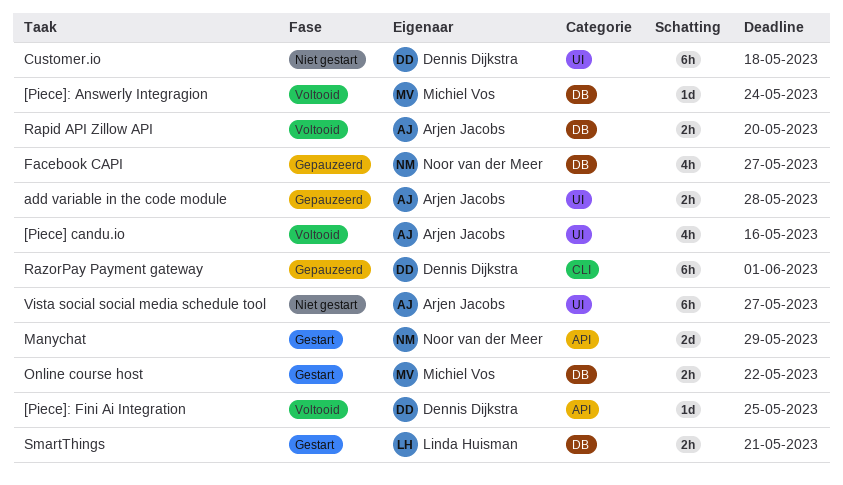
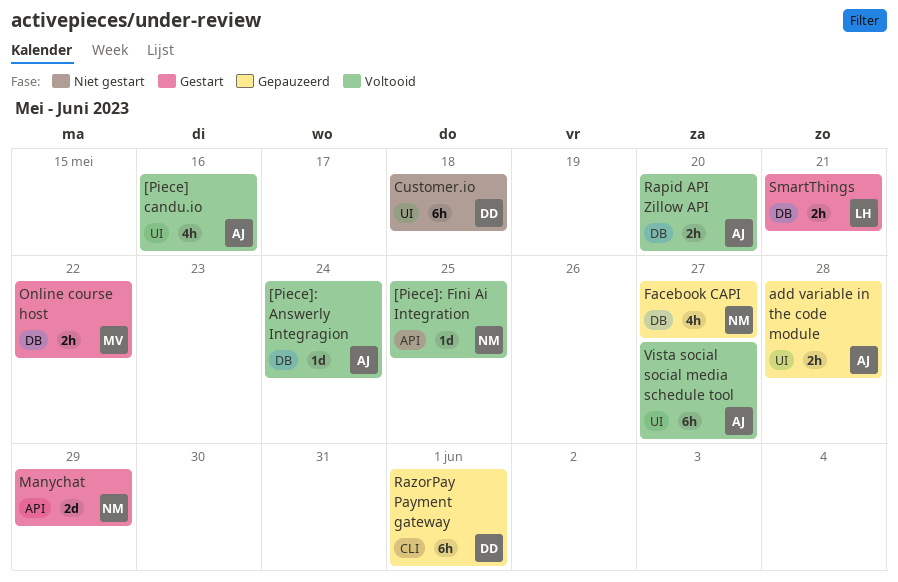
[Piece]: Answerly Integragion, owner: Michiel Vos -> Arjen Jacobs
[Piece]: Fini Ai Integration, owner: Dennis Dijkstra -> Noor van der Meer
Vista social social media schedule tool, status: Niet gestart -> Voltooid

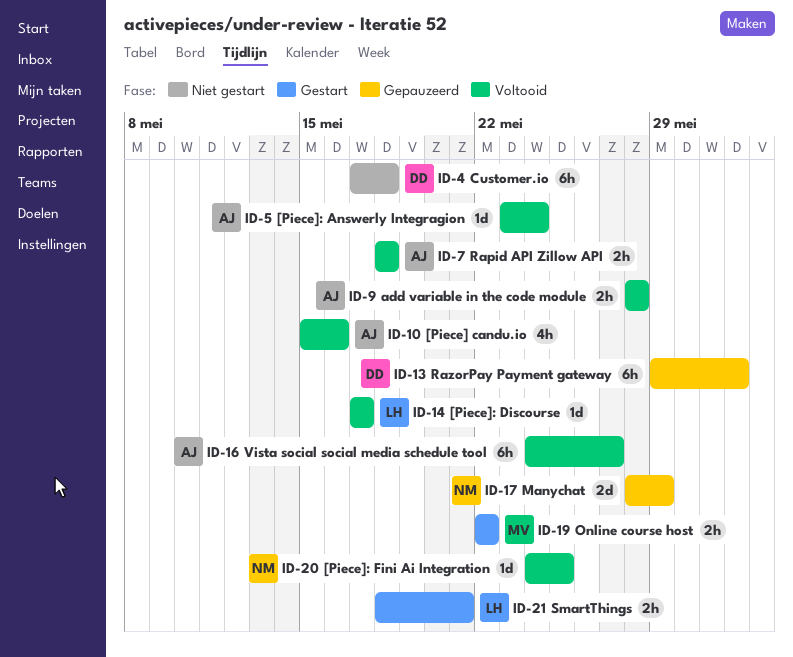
[Piece]: Discourse: none -> present
add variable in the code module, status: Gepauzeerd -> Voltooid
Facebook CAPI: present -> none
Manychat, status: Gestart -> Gepauzeerd
Rapid API Zillow API, due: May 20 -> May 18

